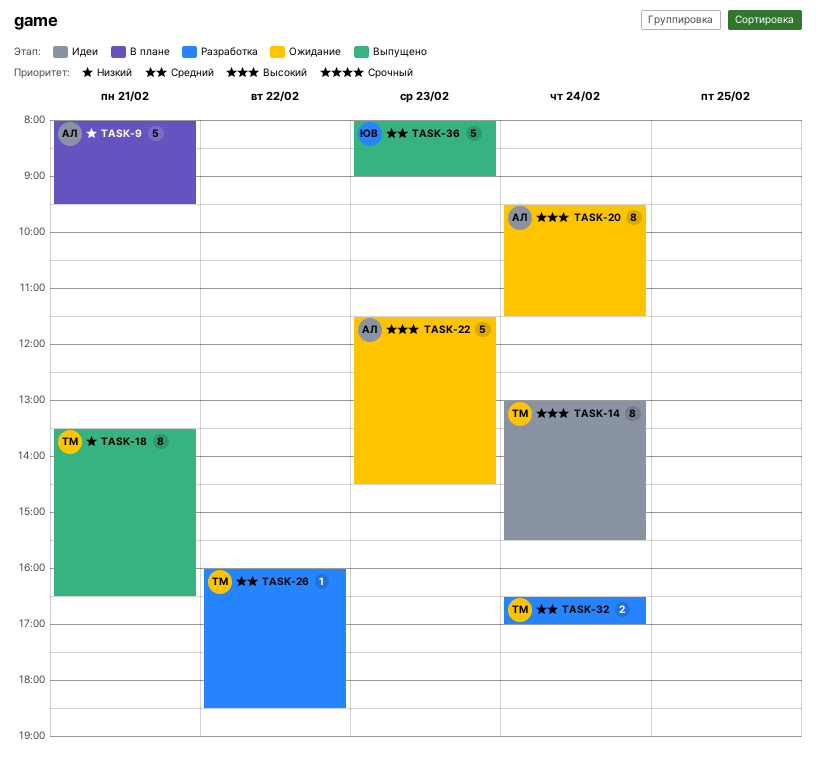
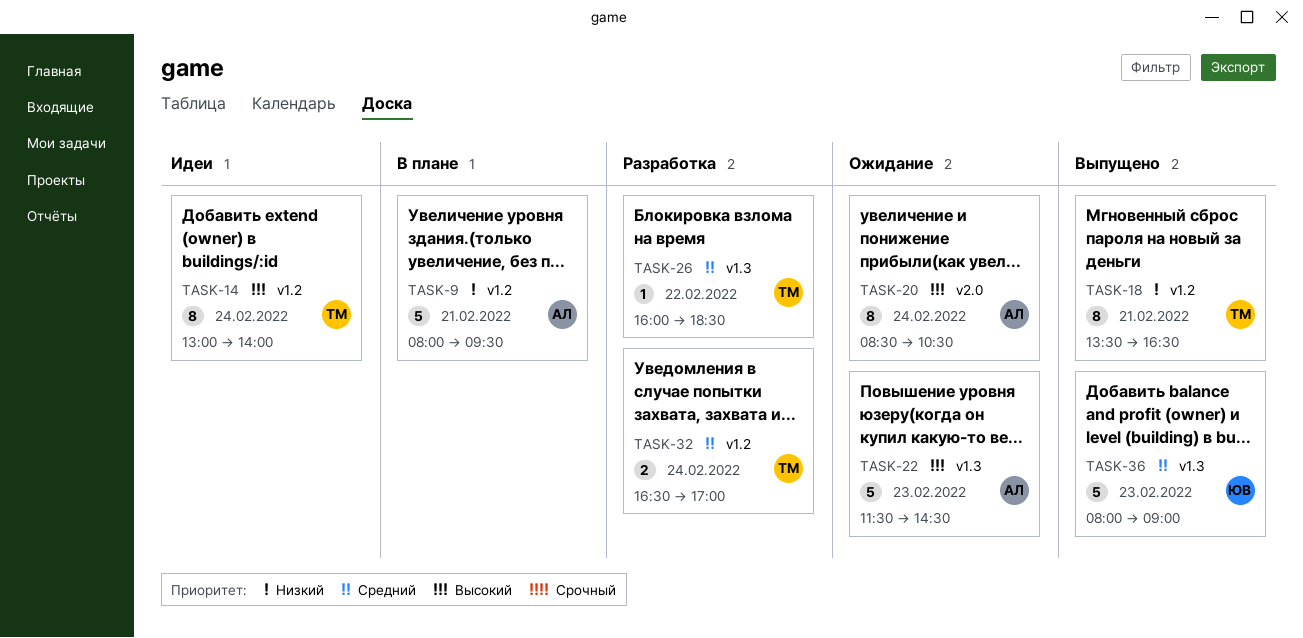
TASK-14, ends: 15:30 -> 14:00
TASK-20, begins: 09:30 -> 08:30
TASK-20, ends: 11:30 -> 10:30

